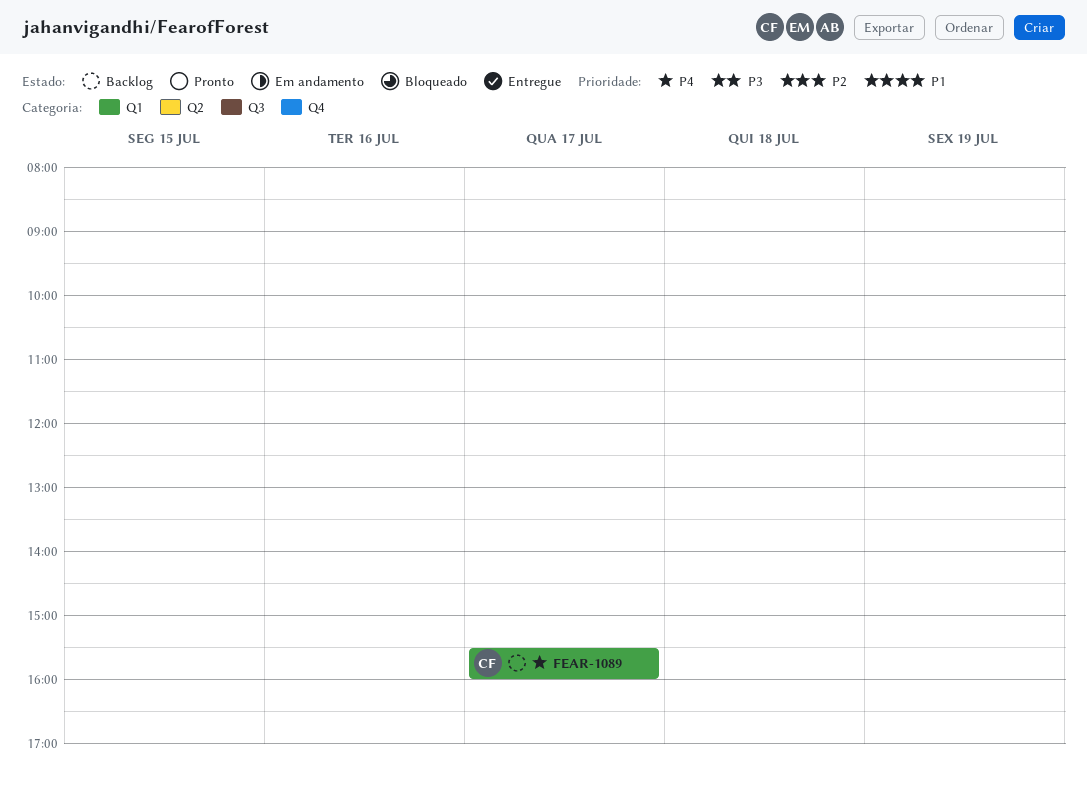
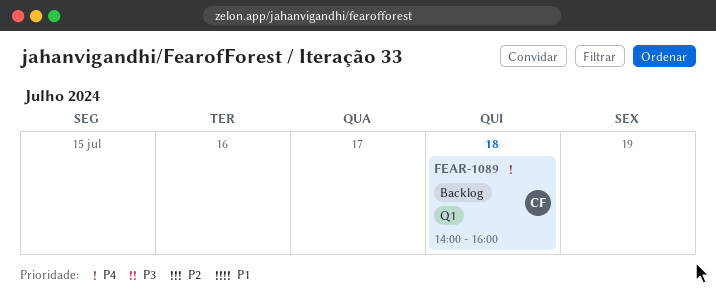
FEAR-1089, day: Jul 17 -> Jul 18
FEAR-1089, begins: 15:30 -> 14:00

